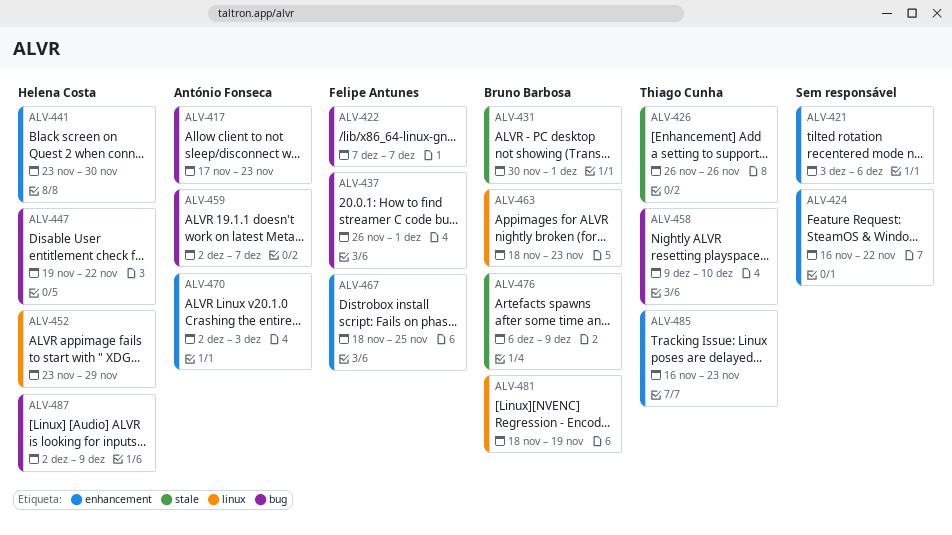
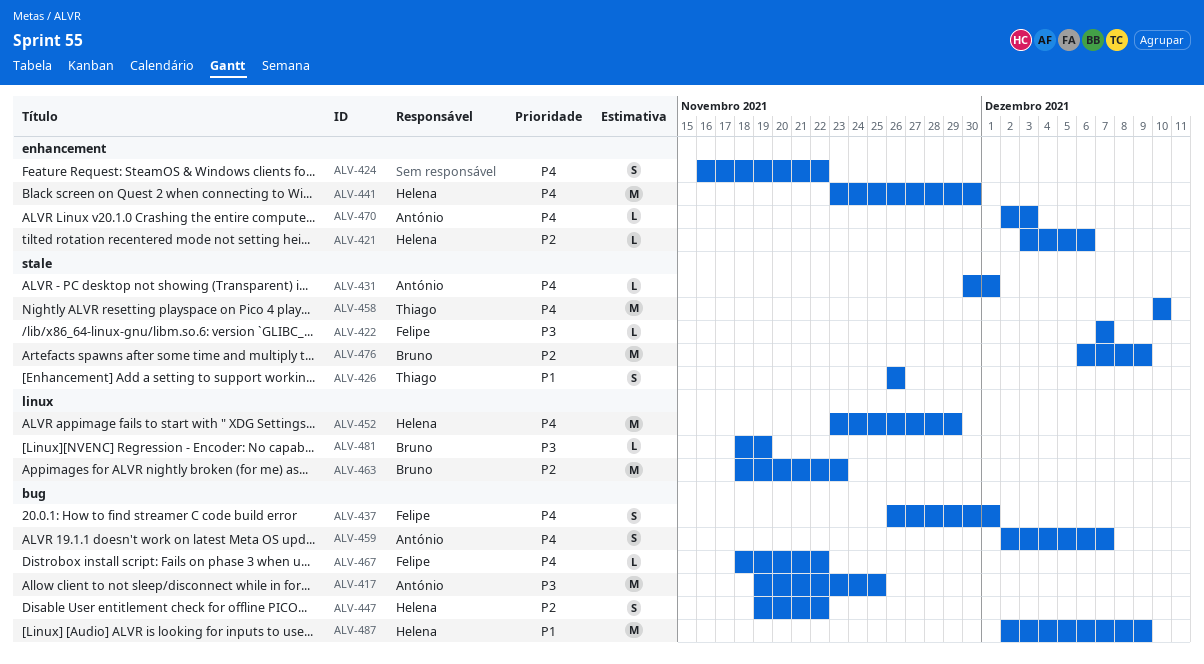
ALV-417, start: Nov 17 -> Nov 19
ALV-417, due: Nov 23 -> Nov 25
ALV-421, owner: none -> Helena Costa
ALV-422, label: bug -> stale
ALV-431, owner: Bruno Barbosa -> António Fonseca
ALV-458, label: bug -> stale
ALV-458, start: Dec 9 -> Dec 10
ALV-467, label: enhancement -> bug
ALV-467, due: Nov 25 -> Nov 22
ALV-485: present -> none

